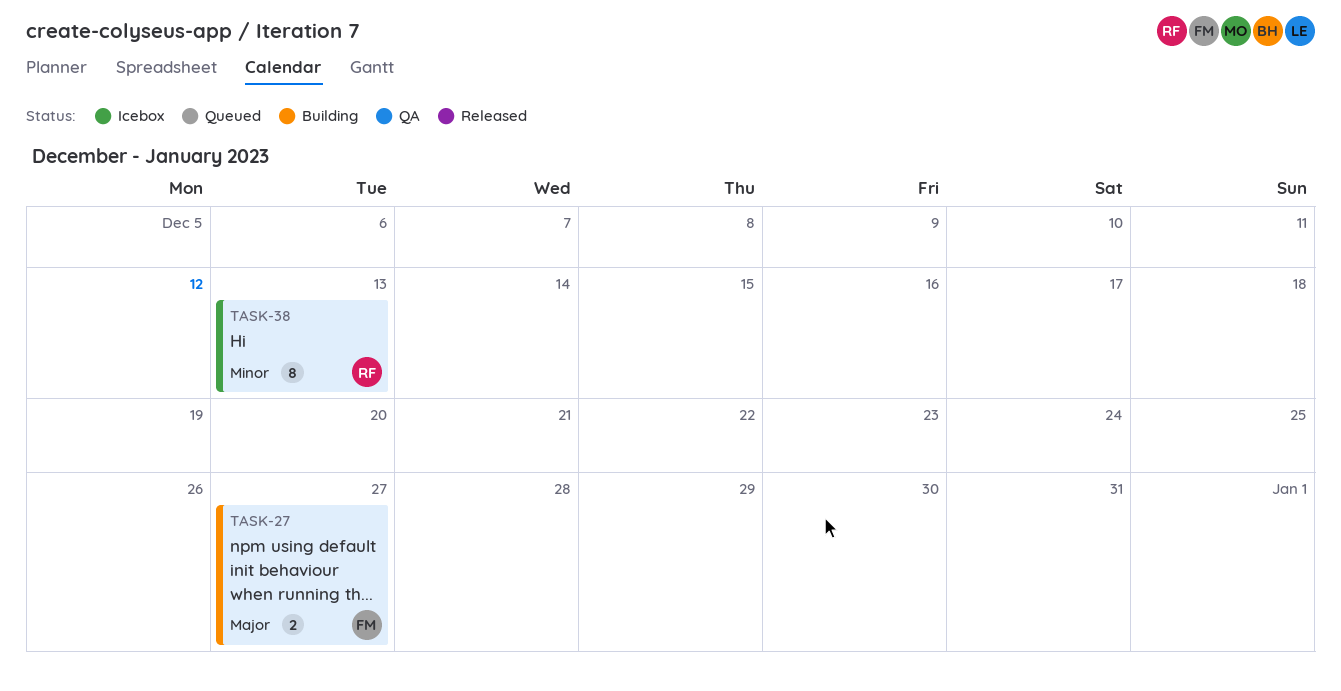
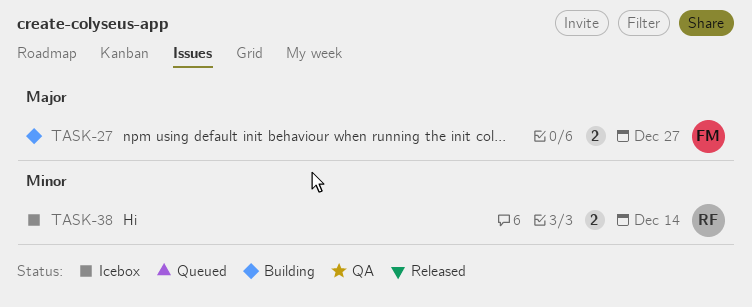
TASK-38, estimate: 8 -> 2
TASK-38, due: Dec 13 -> Dec 14

